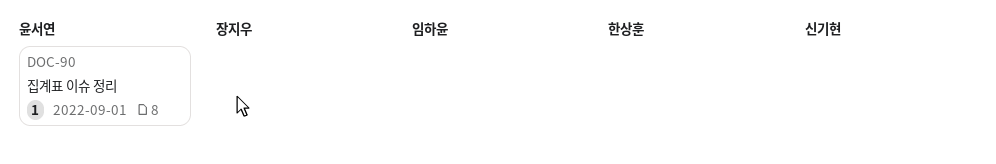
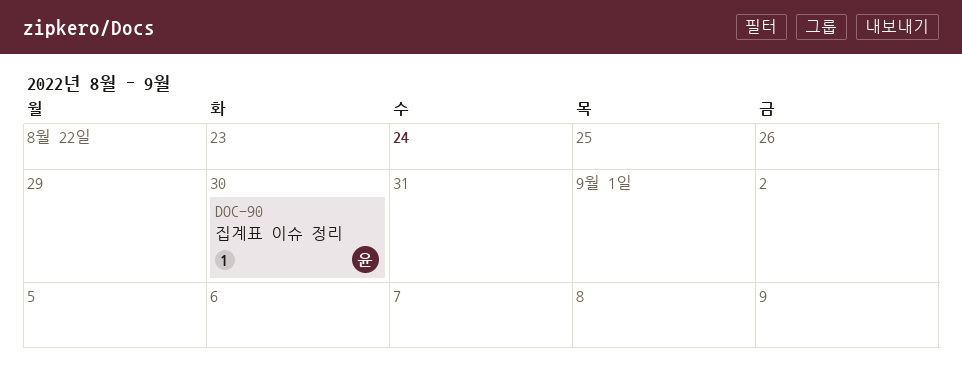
DOC-90, due: Sep 1 -> Aug 30

